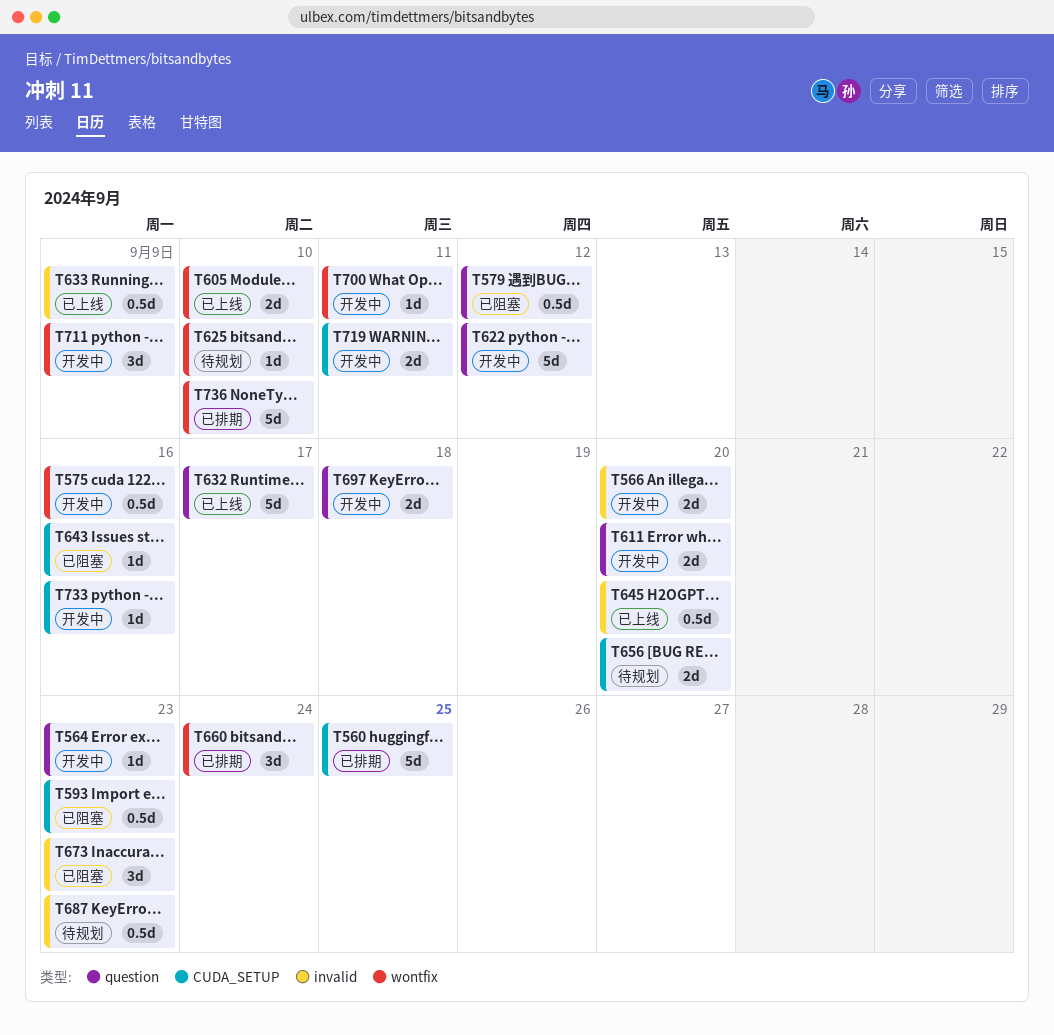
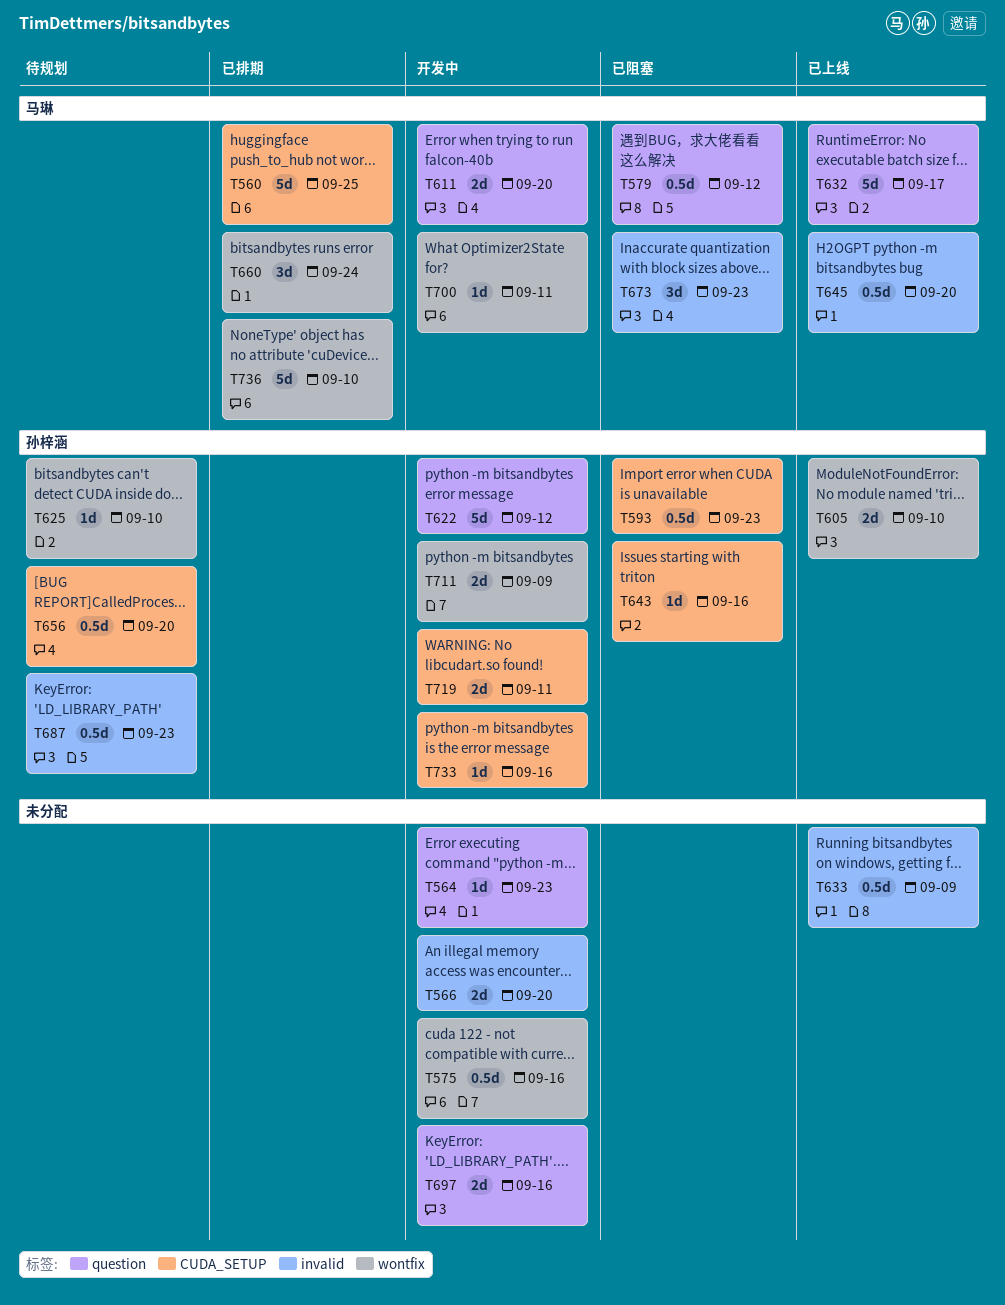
T656, estimate: 2d -> 0.5d
T697, due: Sep 18 -> Sep 16
T711, estimate: 3d -> 2d

